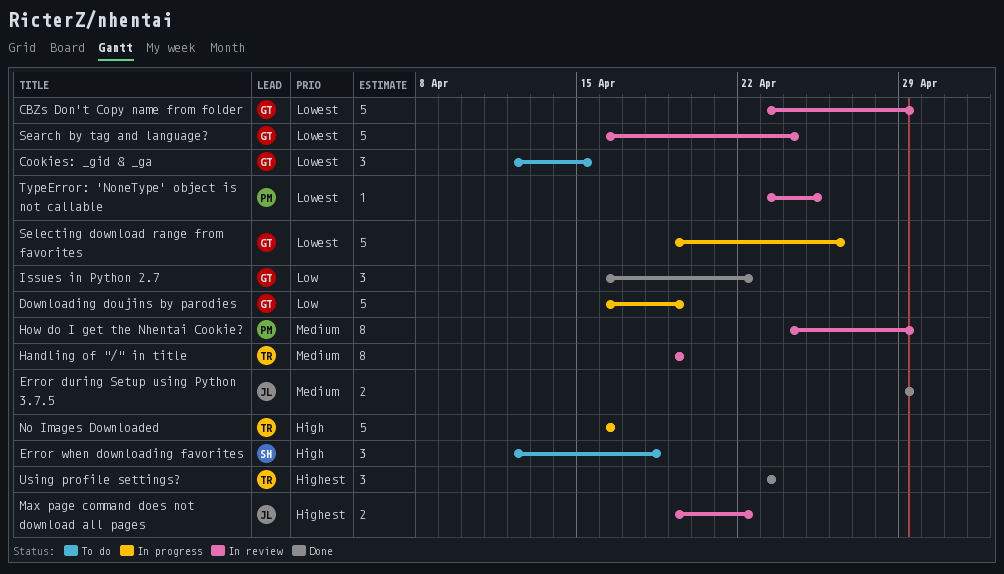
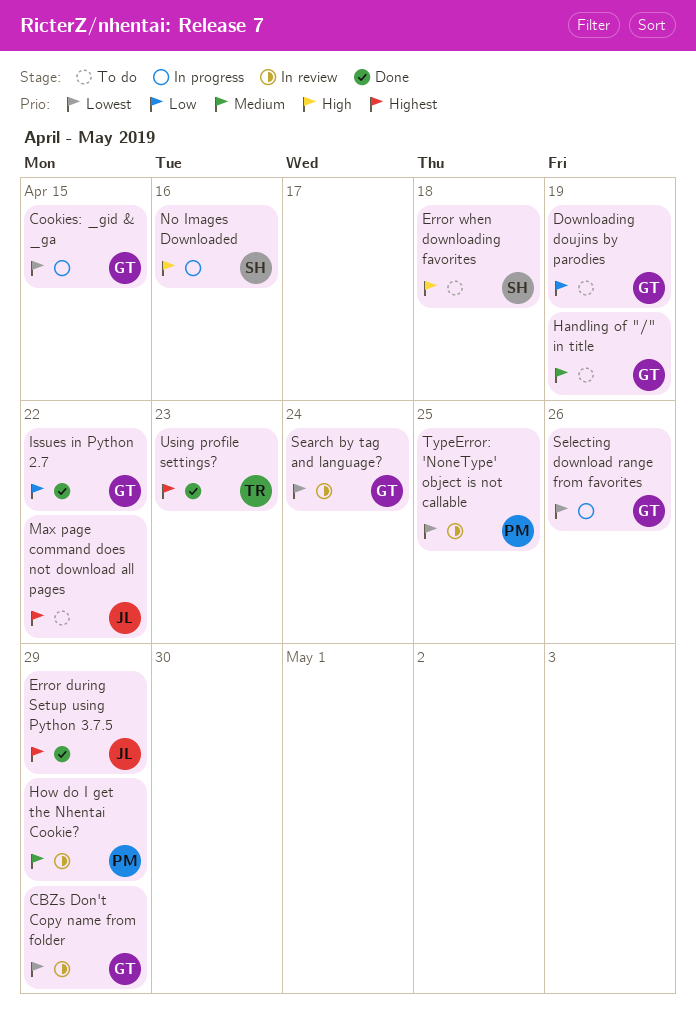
Cookies: _gid & _ga, status: To do -> In progress
Downloading doujins by parodies, status: In progress -> To do
Error during Setup using Python 3.7.5, priority: Medium -> Highest
Handling of "/" in title, status: In review -> To do
Handling of "/" in title, owner: TR -> GT
Max page command does not download all pages, status: In review -> To do
No Images Downloaded, owner: TR -> SH

